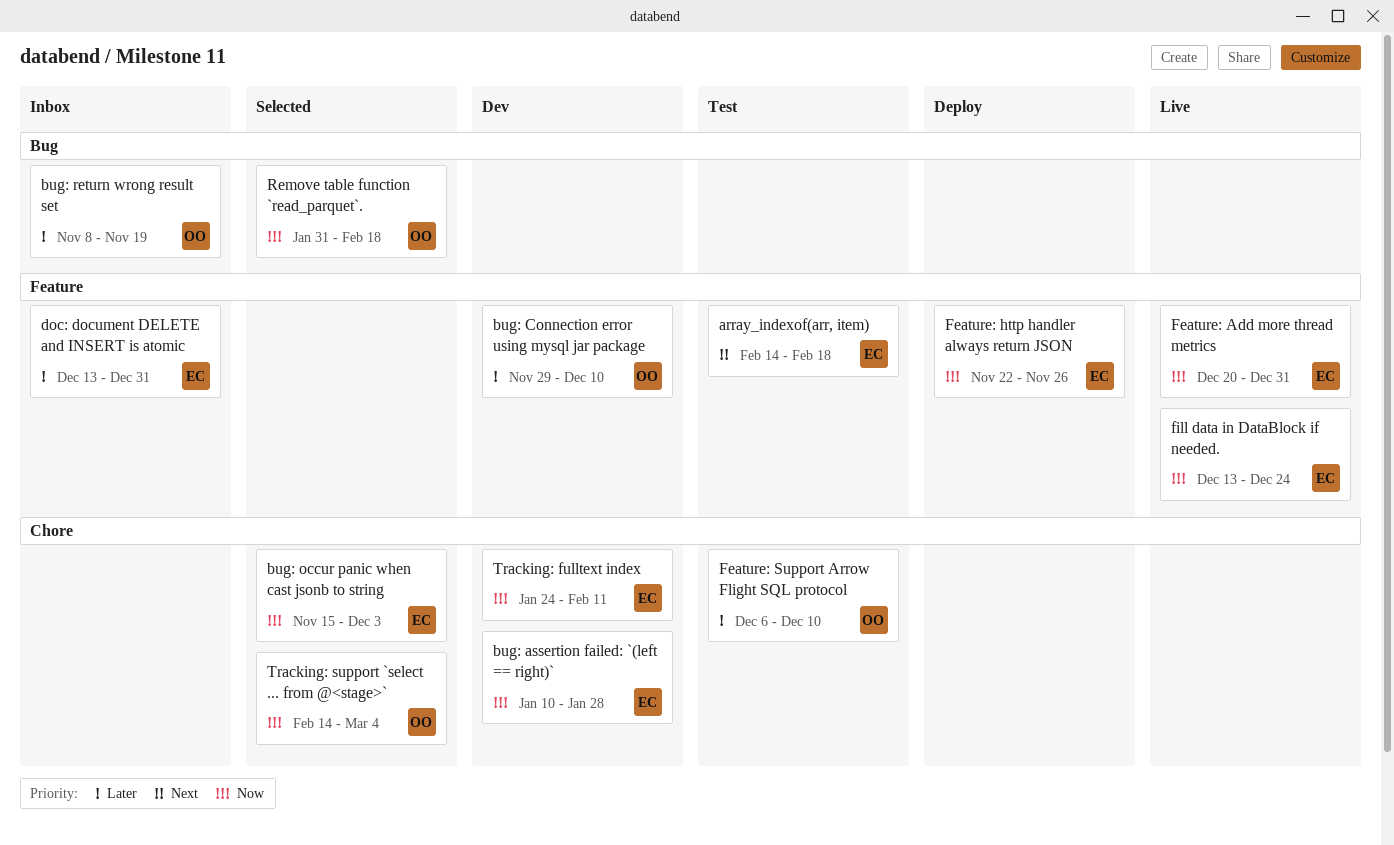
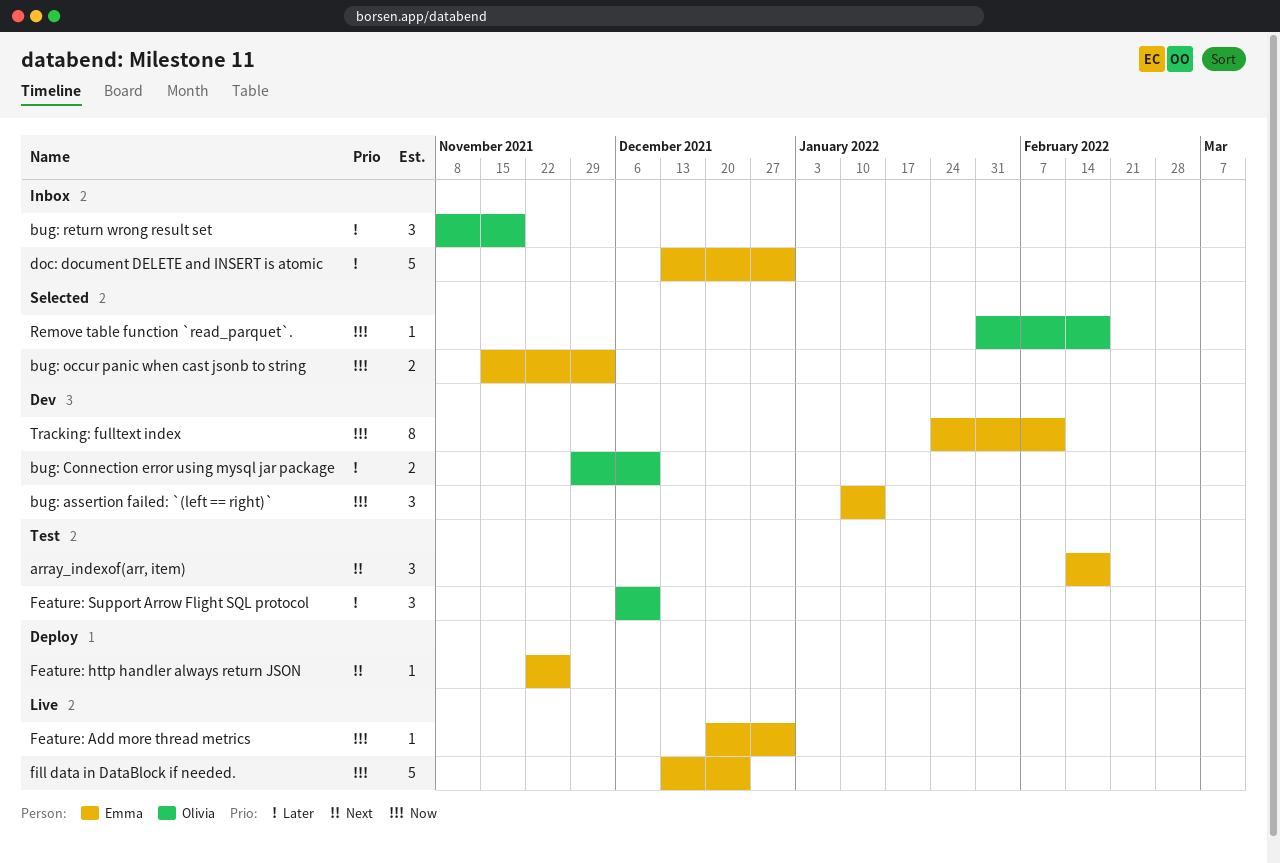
bug: assertion failed: `(left == right)`, due: Jan 28 -> Jan 14
Feature: http handler always return JSON, priority: Now -> Next
Tracking: support `select ... from @<stage>`: present -> none

